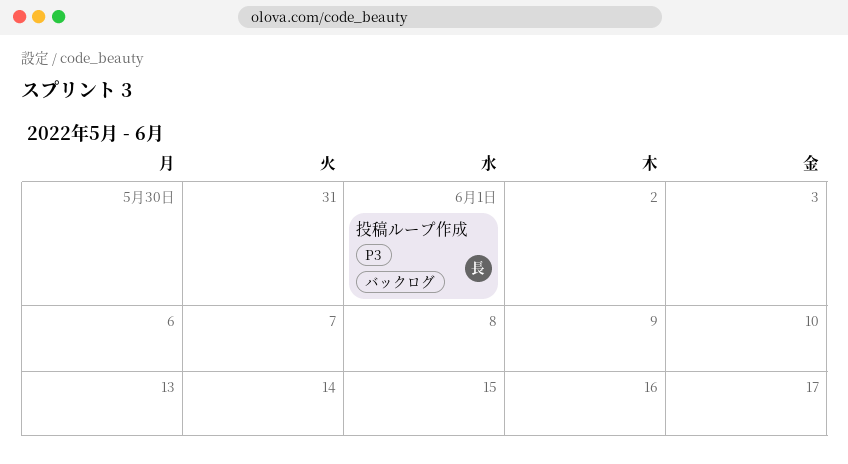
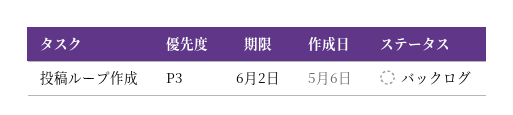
投稿ループ作成, due: Jun 1 -> Jun 2

